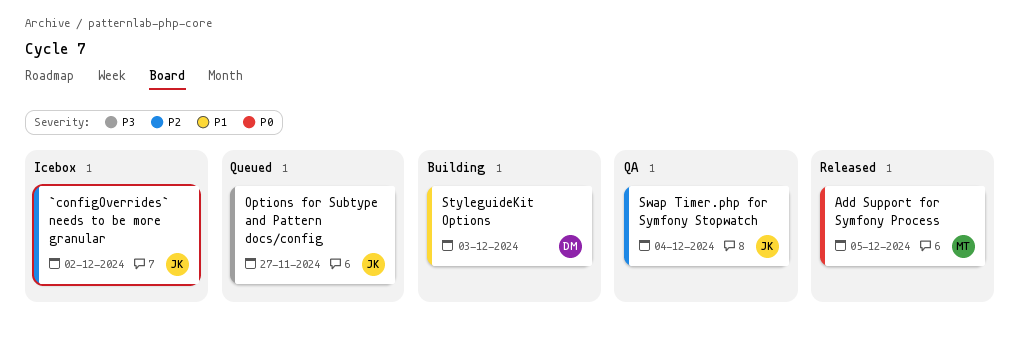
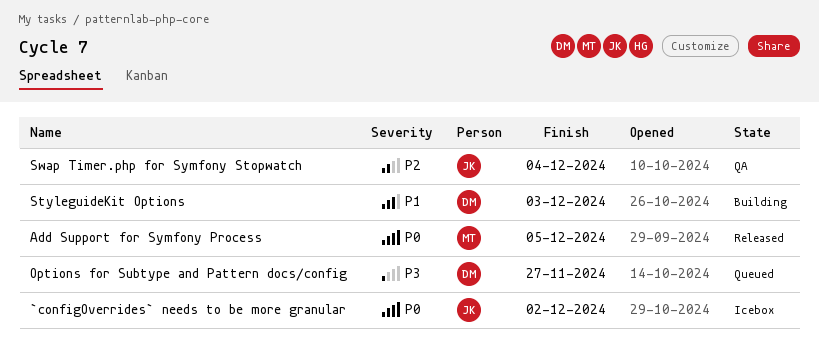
`configOverrides` needs to be more granular, priority: P2 -> P0
Options for Subtype and Pattern docs/config, owner: JK -> DM

